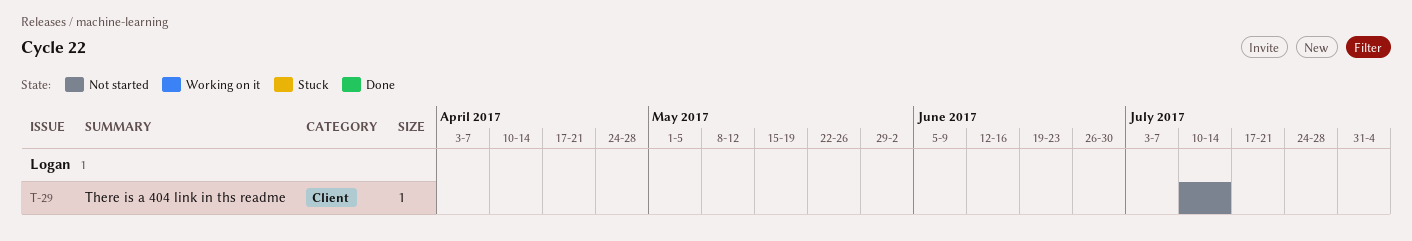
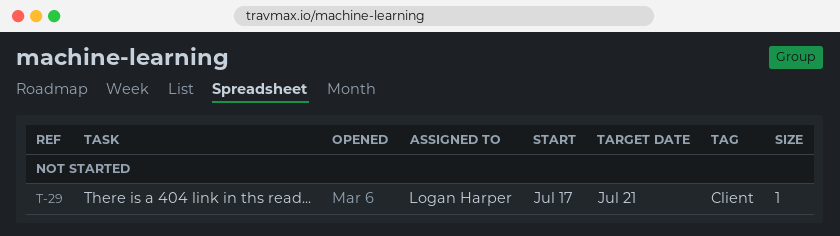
T-29, start: Jul 10 -> Jul 17
T-29, due: Jul 14 -> Jul 21

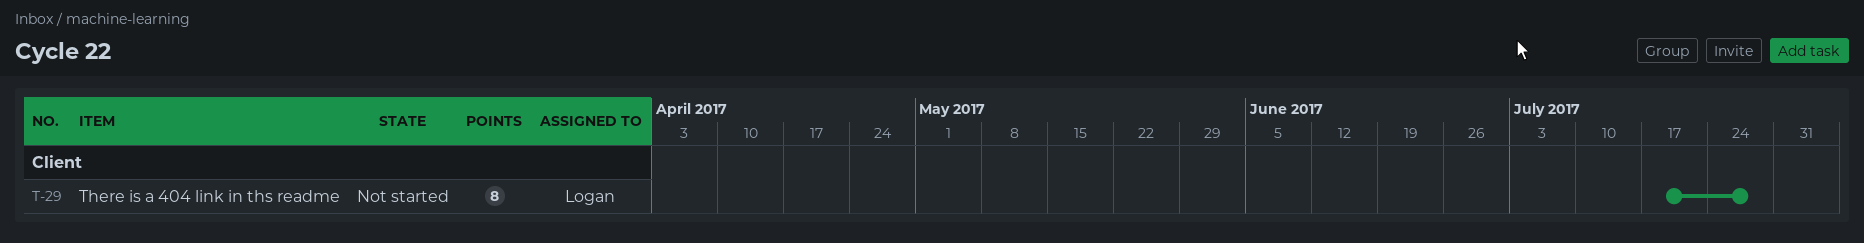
T-29, estimate: 1 -> 8
T-29, due: Jul 21 -> Jul 28

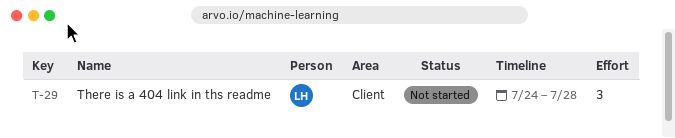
T-29, estimate: 8 -> 3
T-29, start: Jul 17 -> Jul 24

